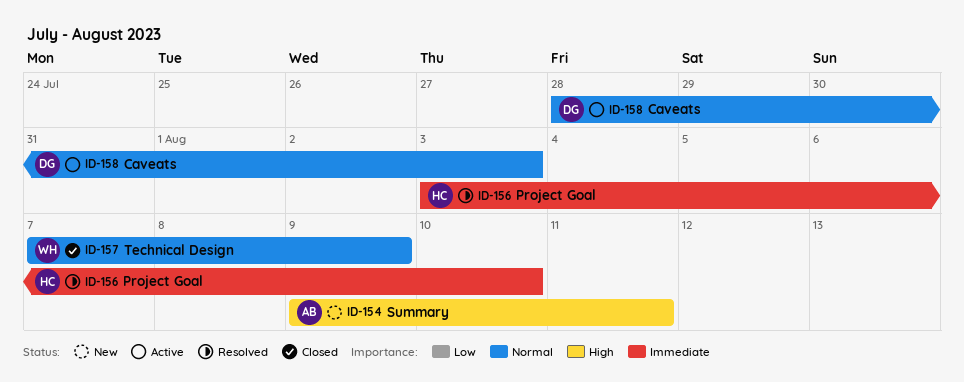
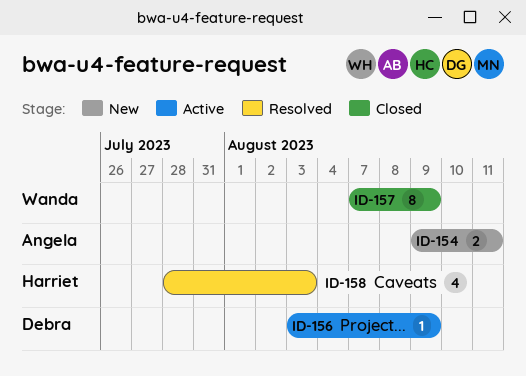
ID-156, status: Resolved -> Active
ID-156, owner: Harriet -> Debra
ID-156, due: Aug 10 -> Aug 9
ID-158, status: Active -> Resolved
ID-158, owner: Debra -> Harriet

